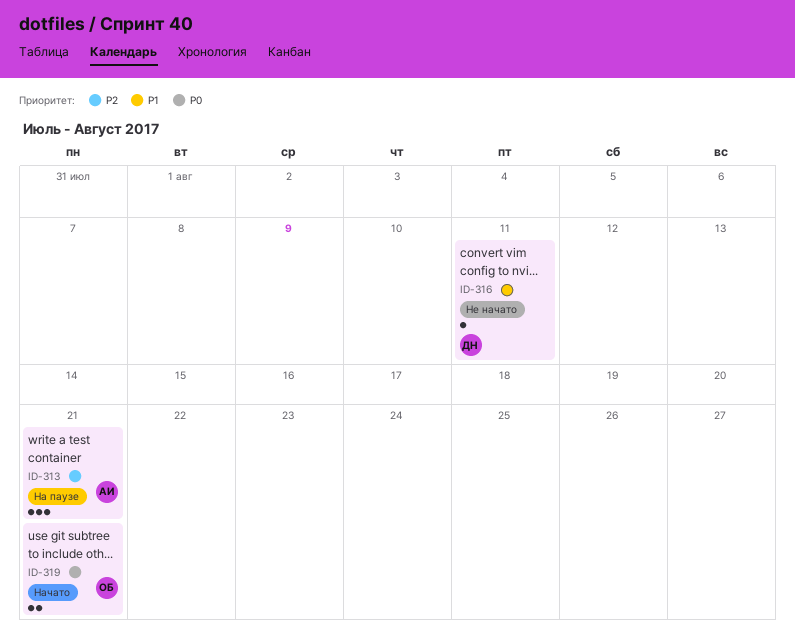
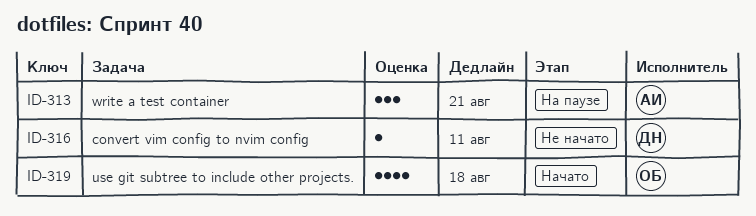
ID-319, estimate: 2 -> 4
ID-319, due: Aug 21 -> Aug 18

